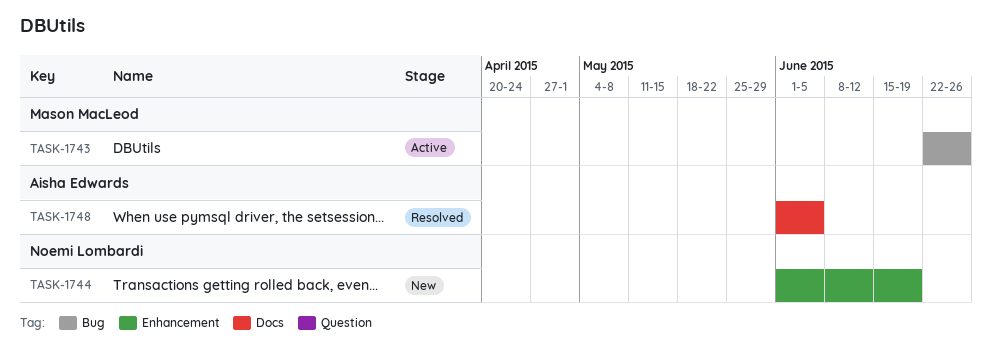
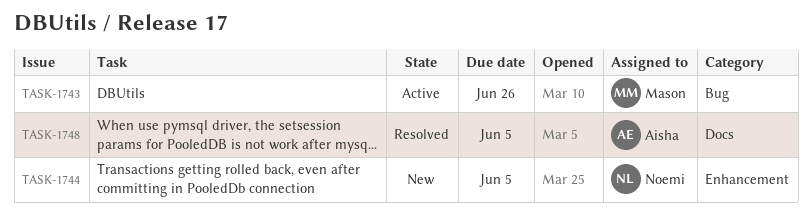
TASK-1744, due: Jun 19 -> Jun 5

